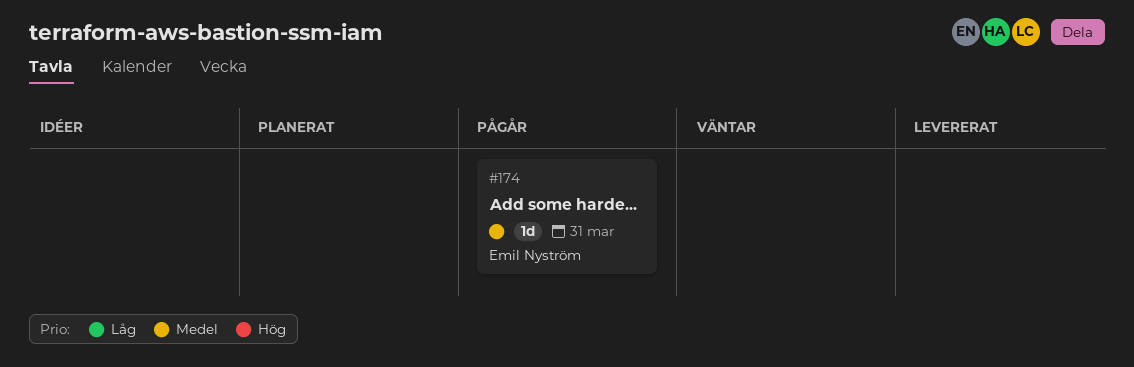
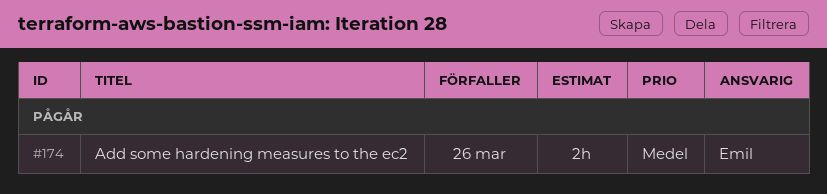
#174, estimate: 1d -> 2h
#174, due: Mar 31 -> Mar 26

